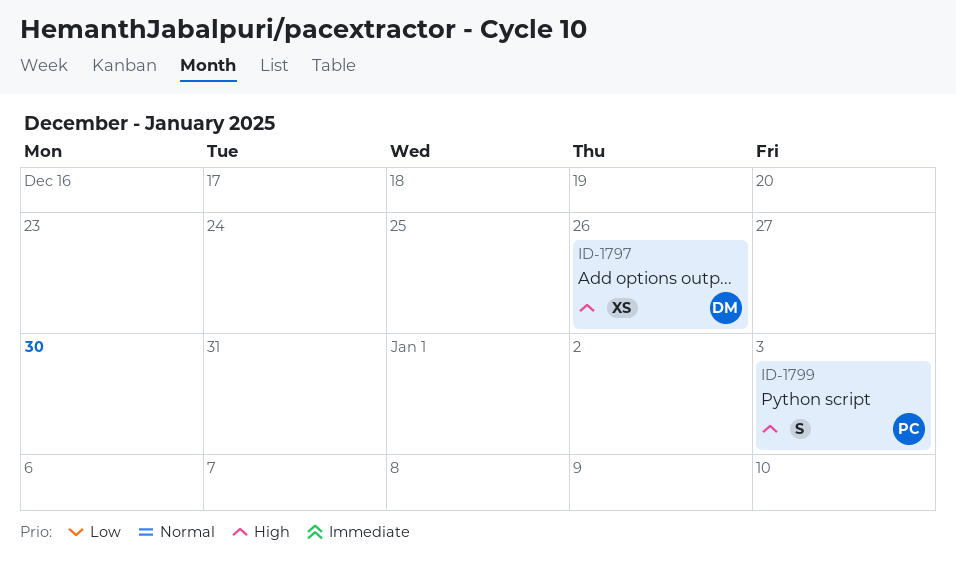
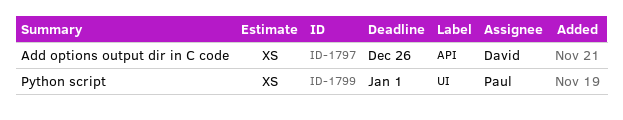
ID-1799, estimate: S -> XS
ID-1799, due: Jan 3 -> Jan 1

